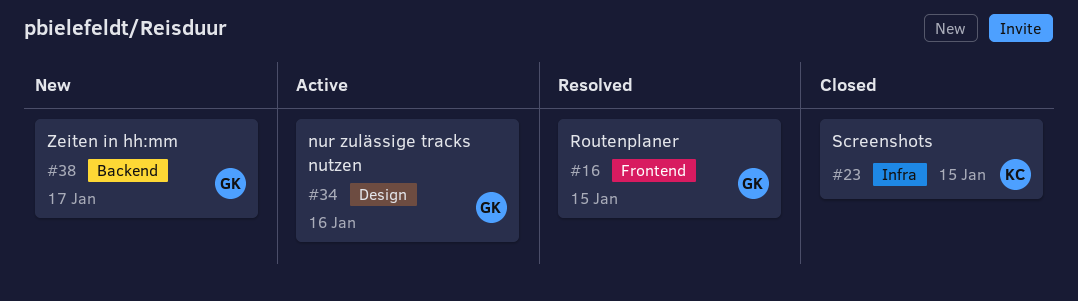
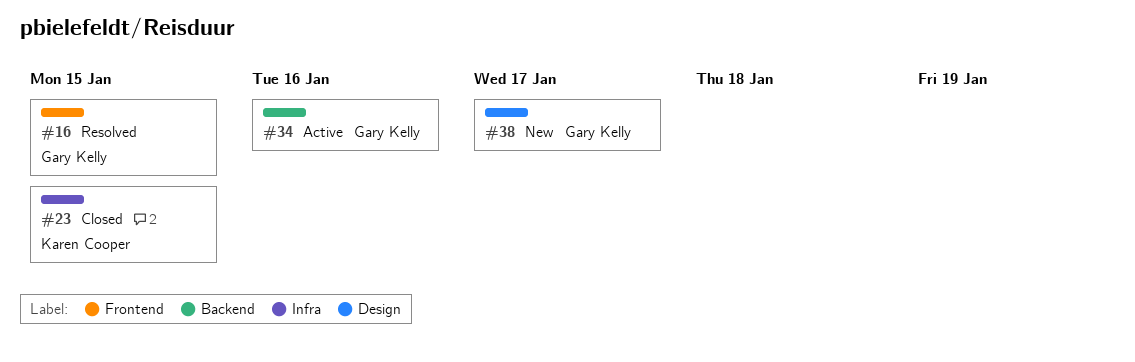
#34, label: Design -> Backend
#38, label: Backend -> Design

